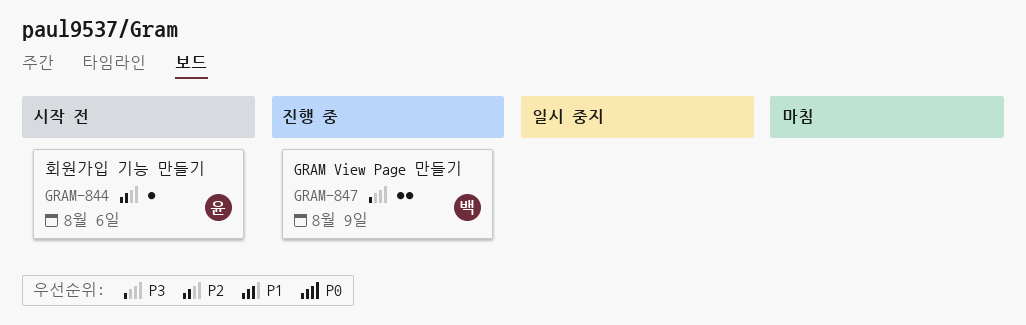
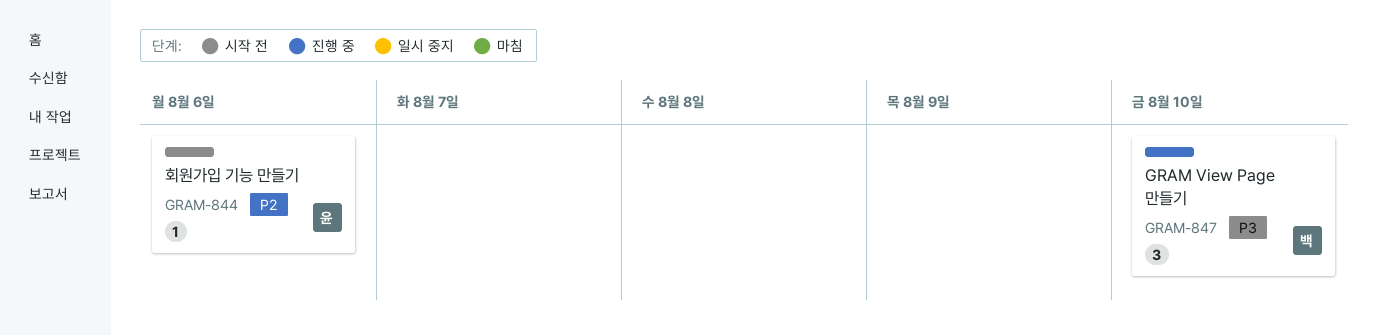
GRAM-847, estimate: 2 -> 3
GRAM-847, due: Aug 9 -> Aug 10

